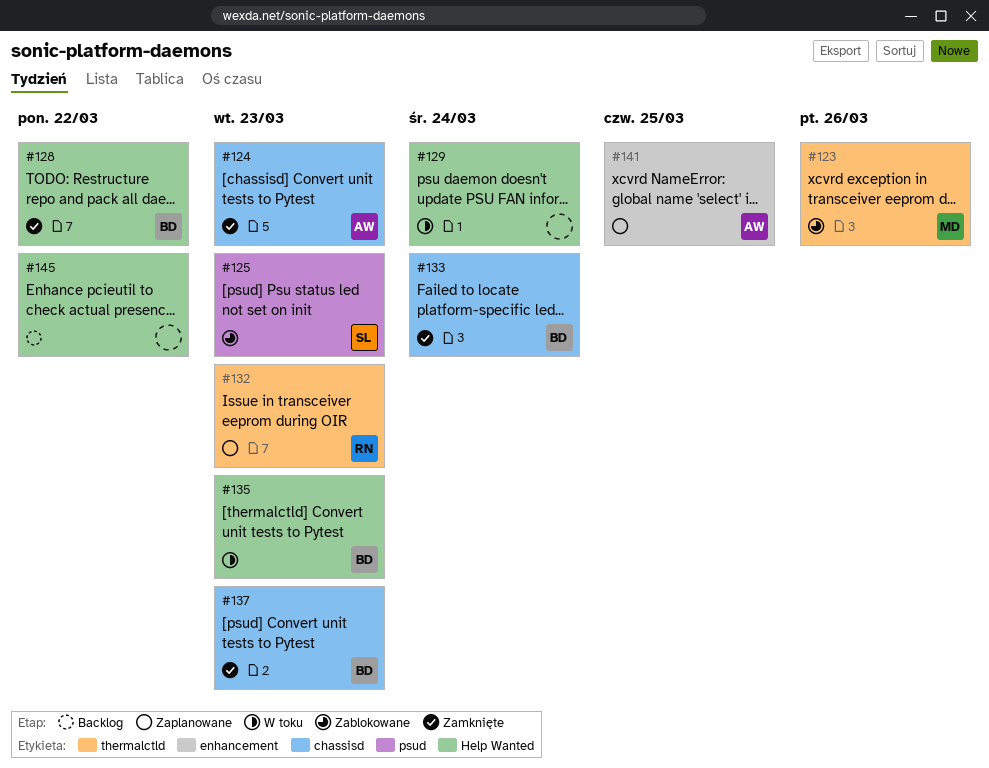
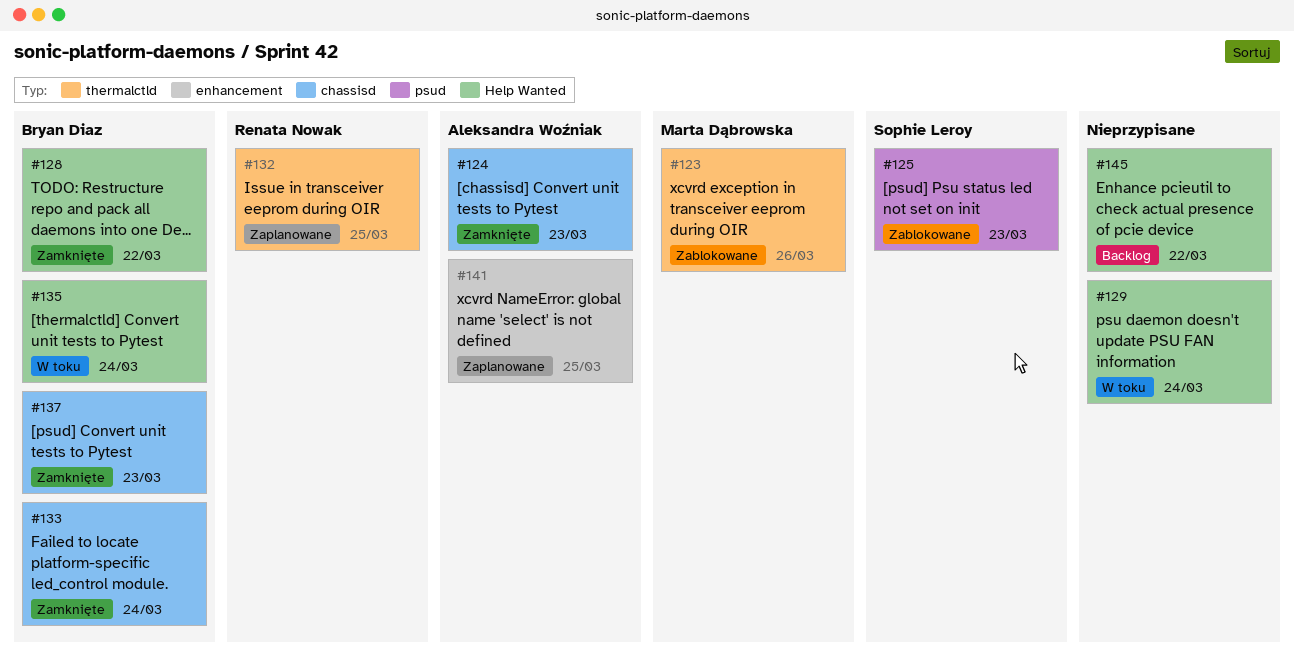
#132, due: Mar 23 -> Mar 25
#135, due: Mar 23 -> Mar 24

